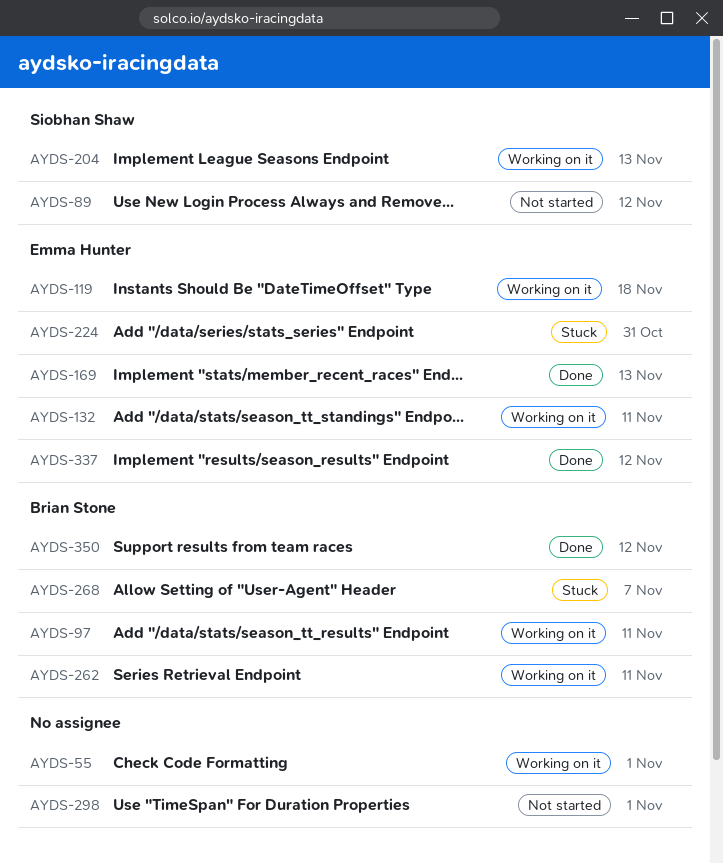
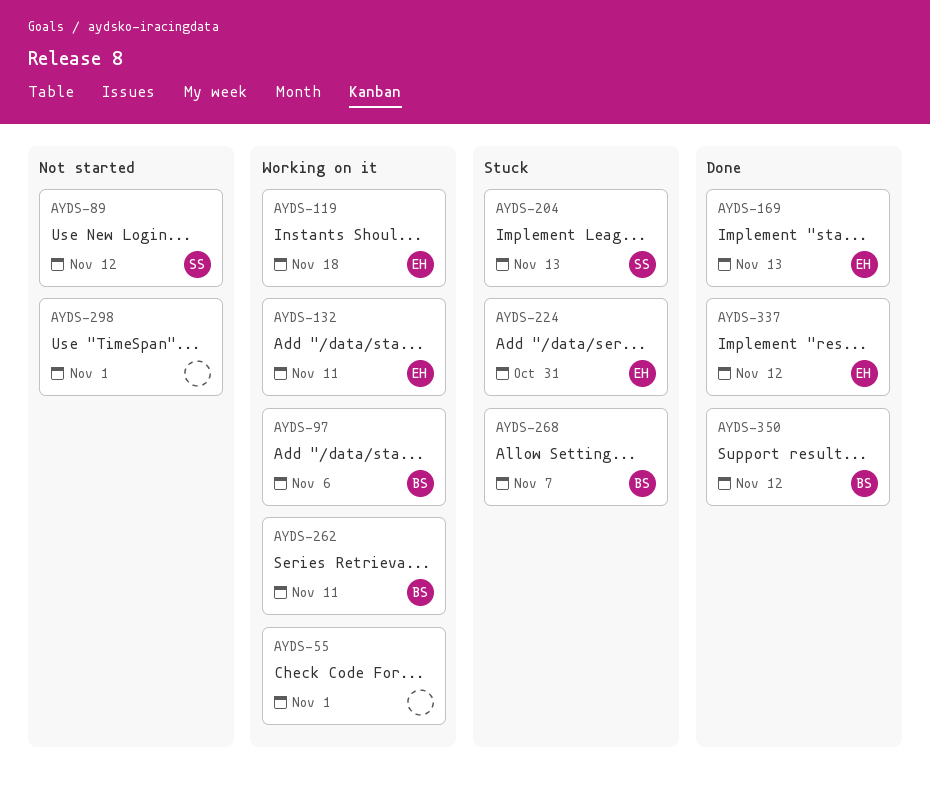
AYDS-97, due: Nov 11 -> Nov 6
AYDS-204, status: Working on it -> Stuck

